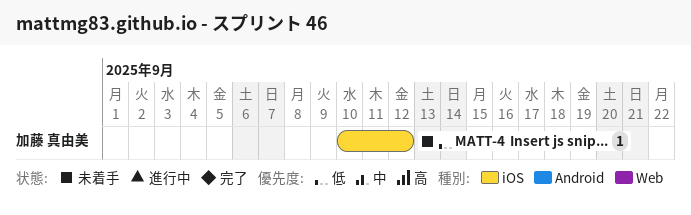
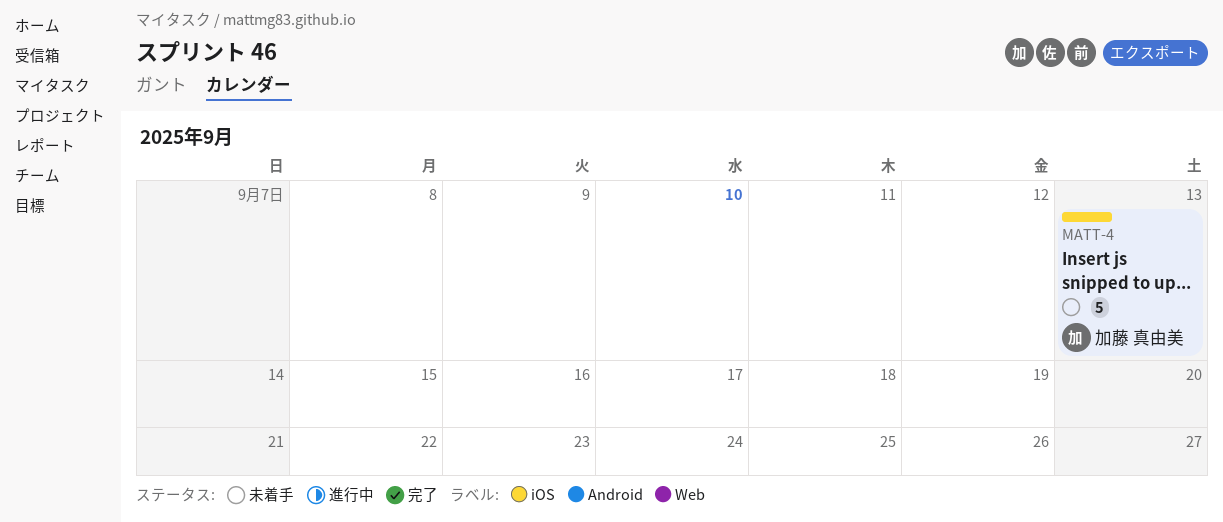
MATT-4, estimate: 1 -> 5
MATT-4, due: Sep 12 -> Sep 13

